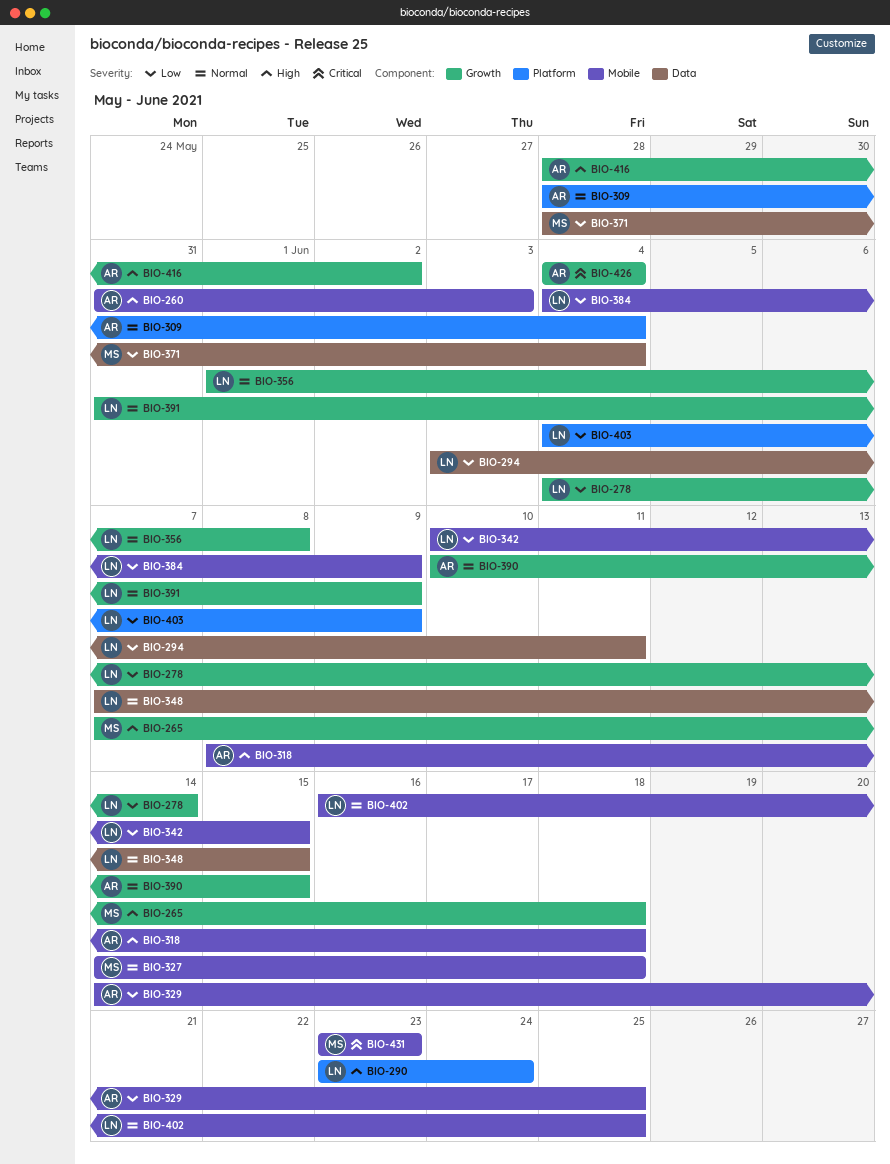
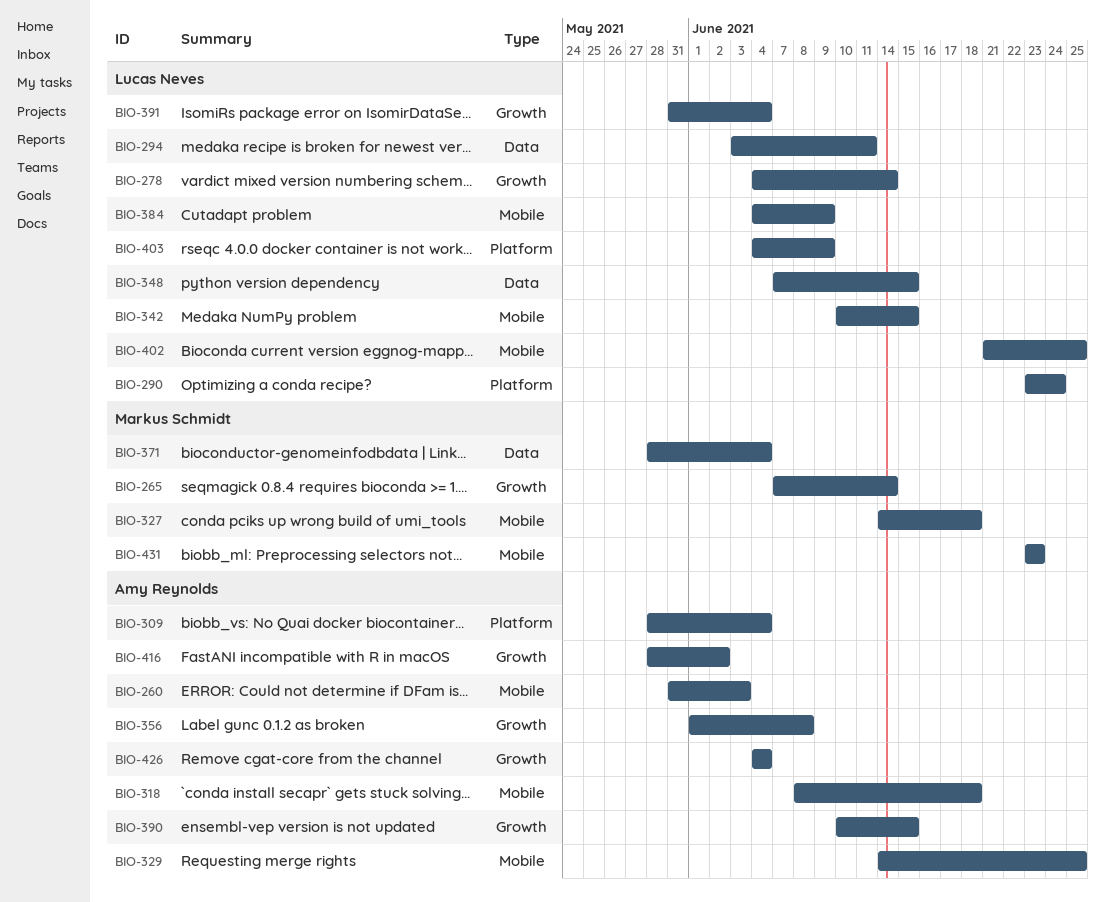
BIO-265, due: Jun 18 -> Jun 14
BIO-356, owner: Lucas Neves -> Amy Reynolds
BIO-391, due: Jun 9 -> Jun 4
BIO-402, start: Jun 16 -> Jun 21

